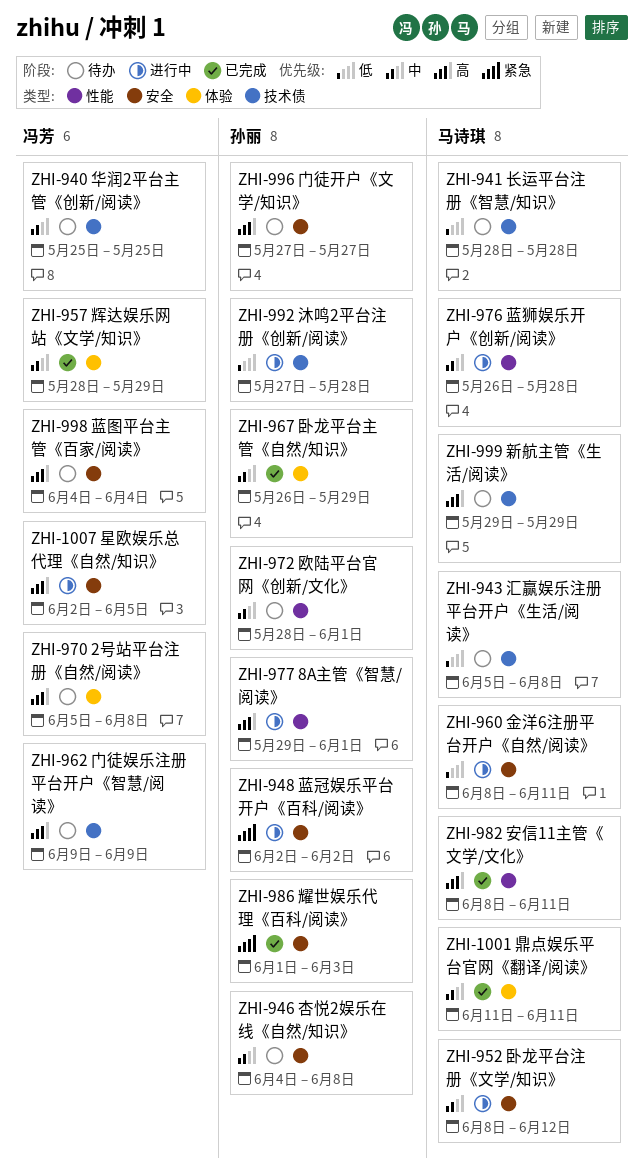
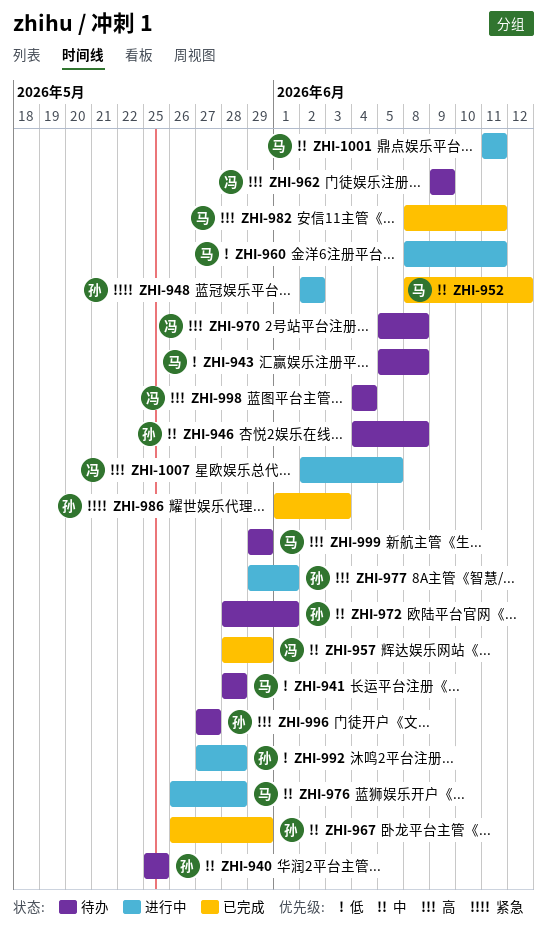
ZHI-940, owner: 冯芳 -> 孙丽
ZHI-952, status: 进行中 -> 已完成
ZHI-1001, status: 已完成 -> 进行中

